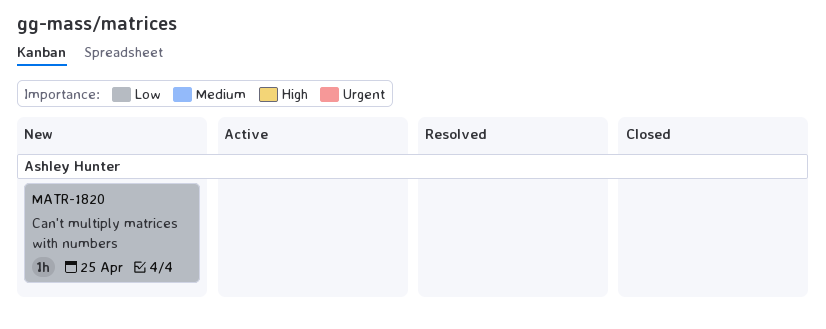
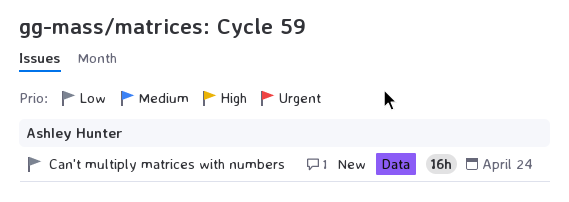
Can't multiply matrices with numbers, estimate: 1h -> 16h
Can't multiply matrices with numbers, due: Apr 25 -> Apr 24

